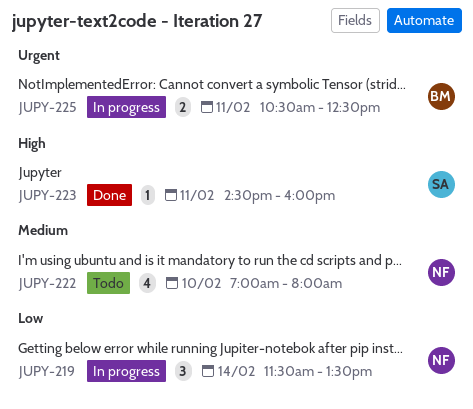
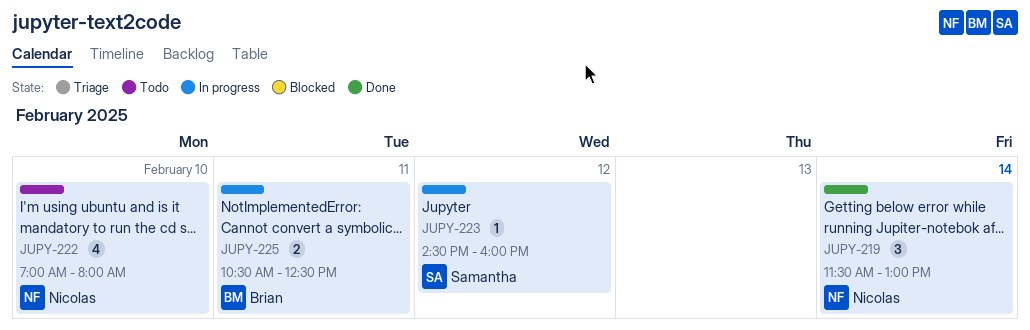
JUPY-219, status: In progress -> Done
JUPY-219, ends: 13:30 -> 13:00
JUPY-223, status: Done -> In progress
JUPY-223, day: Feb 11 -> Feb 12

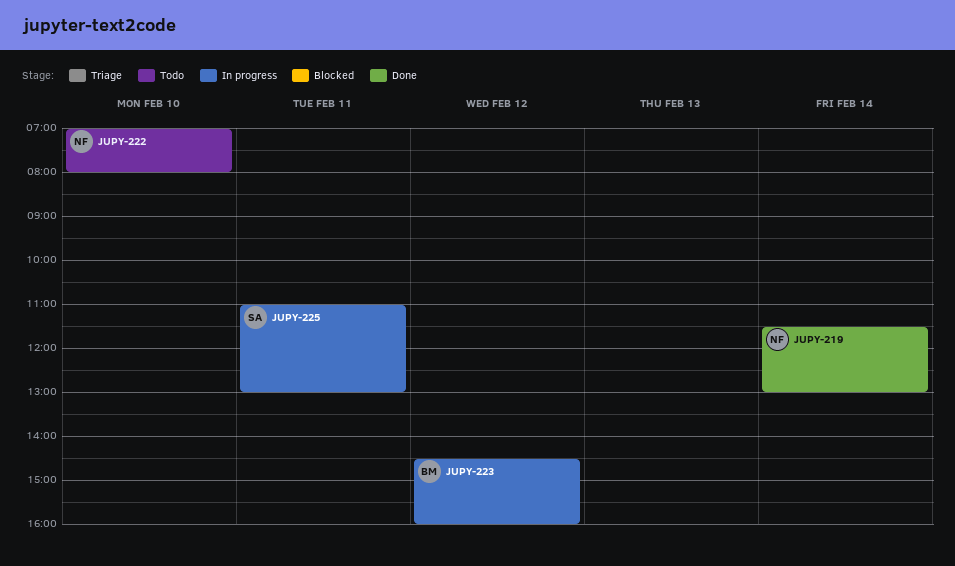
JUPY-223, owner: Samantha -> Brian
JUPY-225, owner: Brian -> Samantha
JUPY-225, begins: 10:30 -> 11:00
JUPY-225, ends: 12:30 -> 13:00

